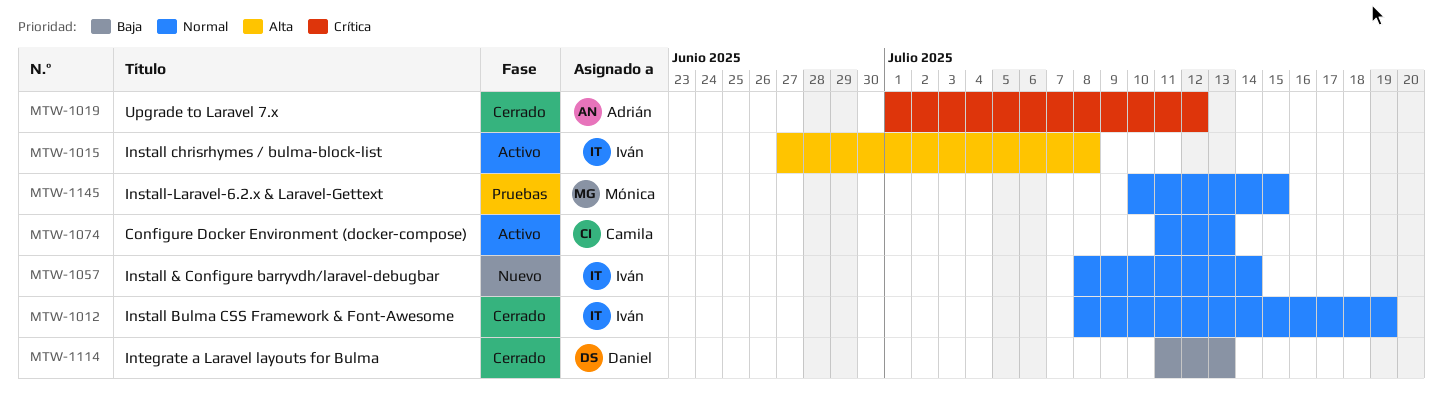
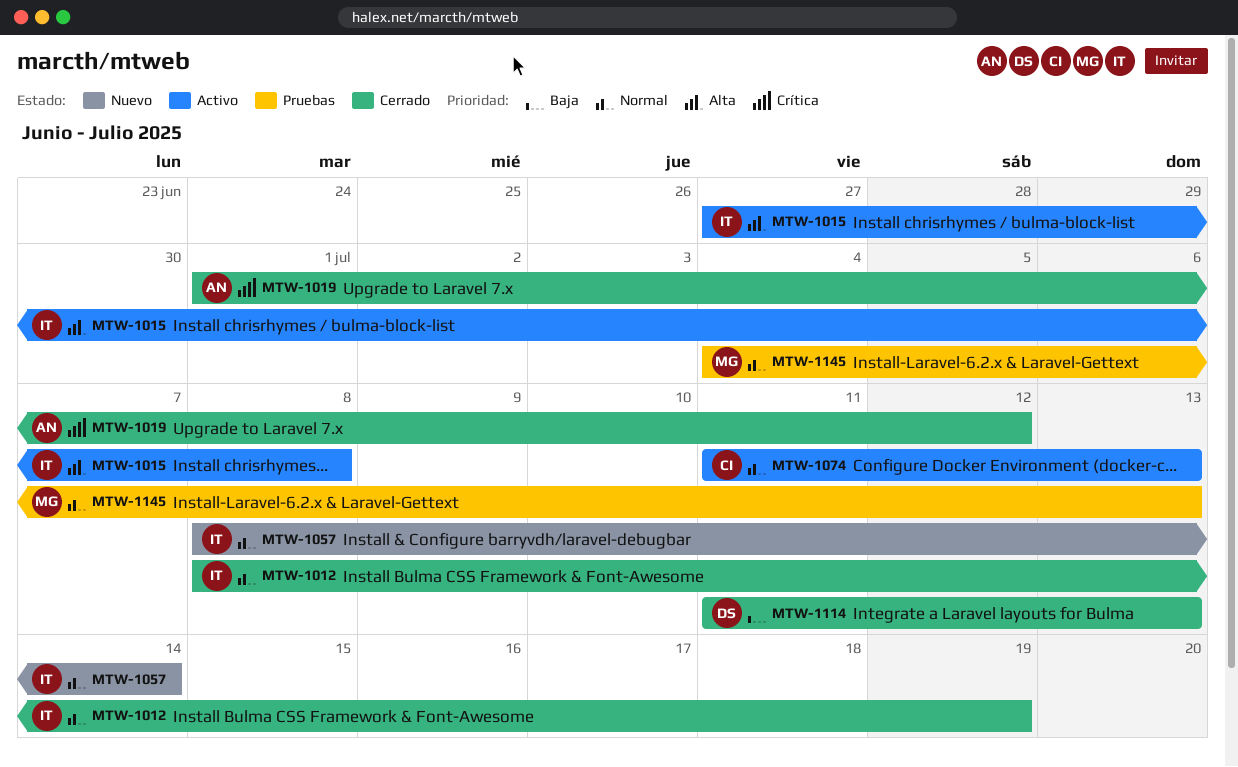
MTW-1145, start: Jul 10 -> Jul 4
MTW-1145, due: Jul 15 -> Jul 13

